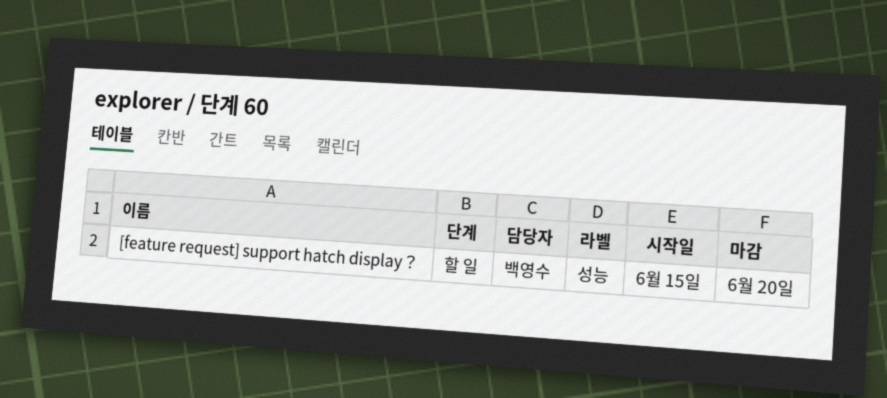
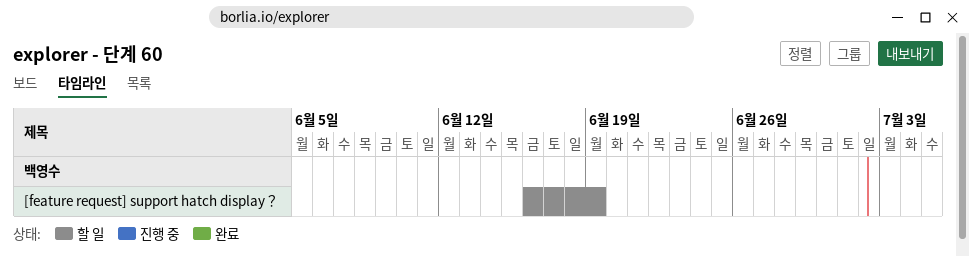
[feature request] support hatch display？, start: Jun 15 -> Jun 16
[feature request] support hatch display？, due: Jun 20 -> Jun 19

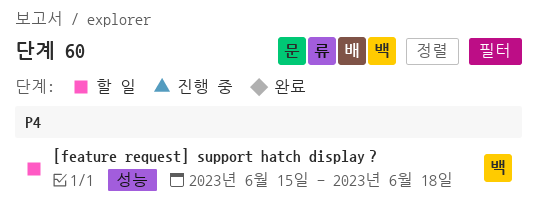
[feature request] support hatch display？, start: Jun 16 -> Jun 15
[feature request] support hatch display？, due: Jun 19 -> Jun 18

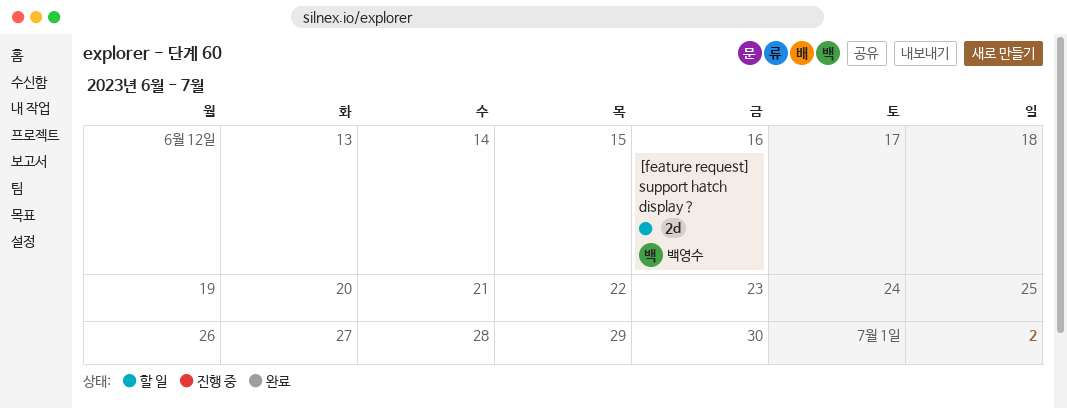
[feature request] support hatch display？, due: Jun 18 -> Jun 16

